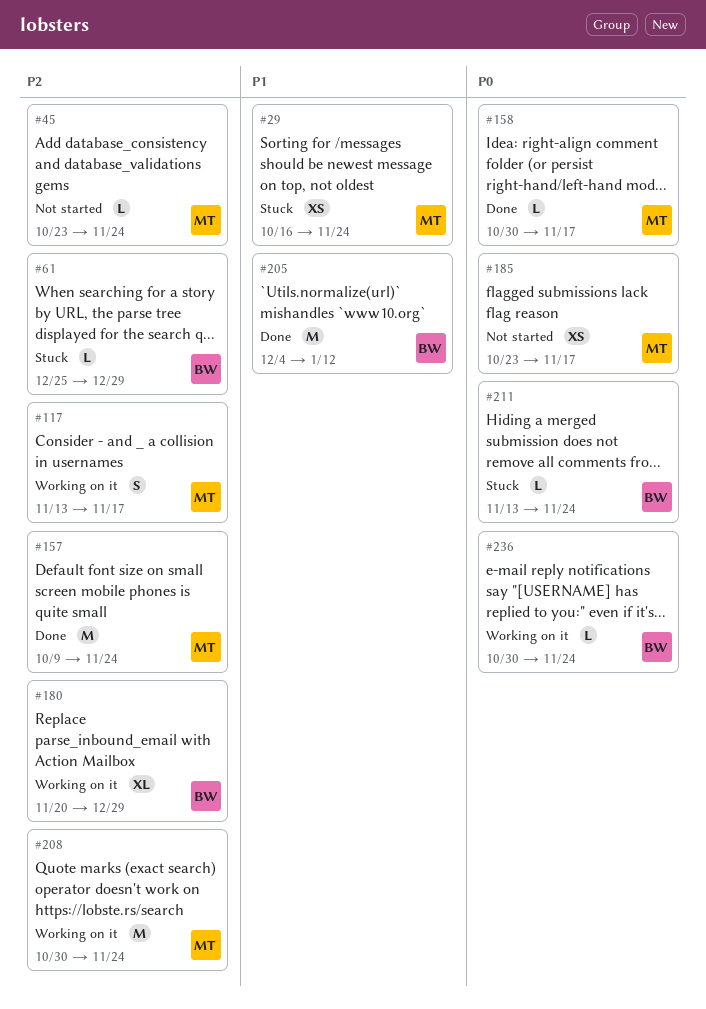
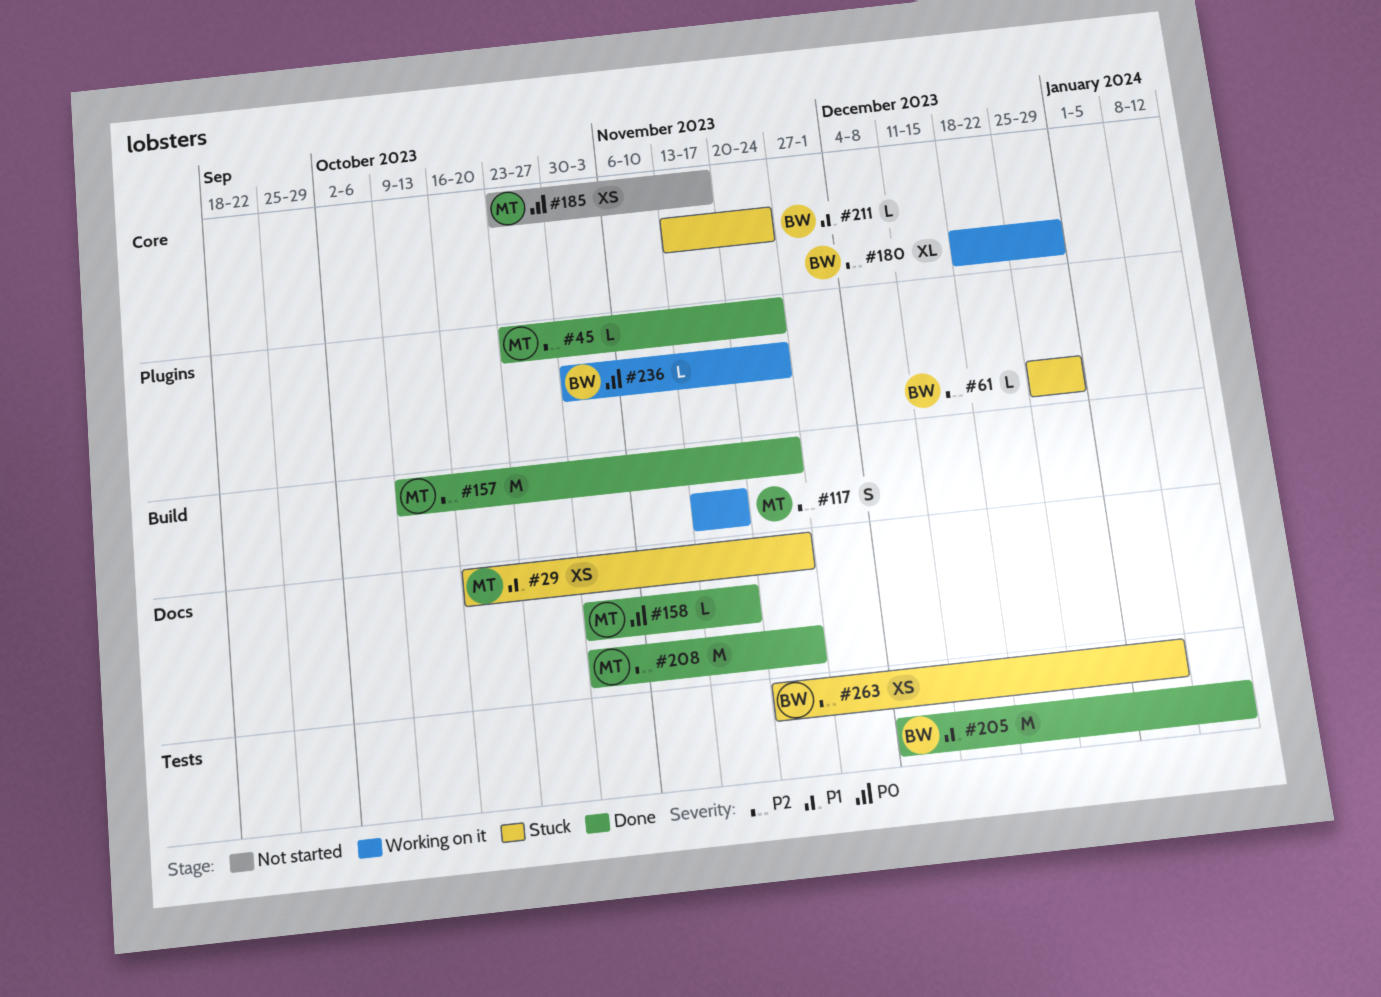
#45, status: Not started -> Done
#180, start: Nov 20 -> Dec 18
#208, status: Working on it -> Done
#211, priority: P0 -> P1
#263: none -> present

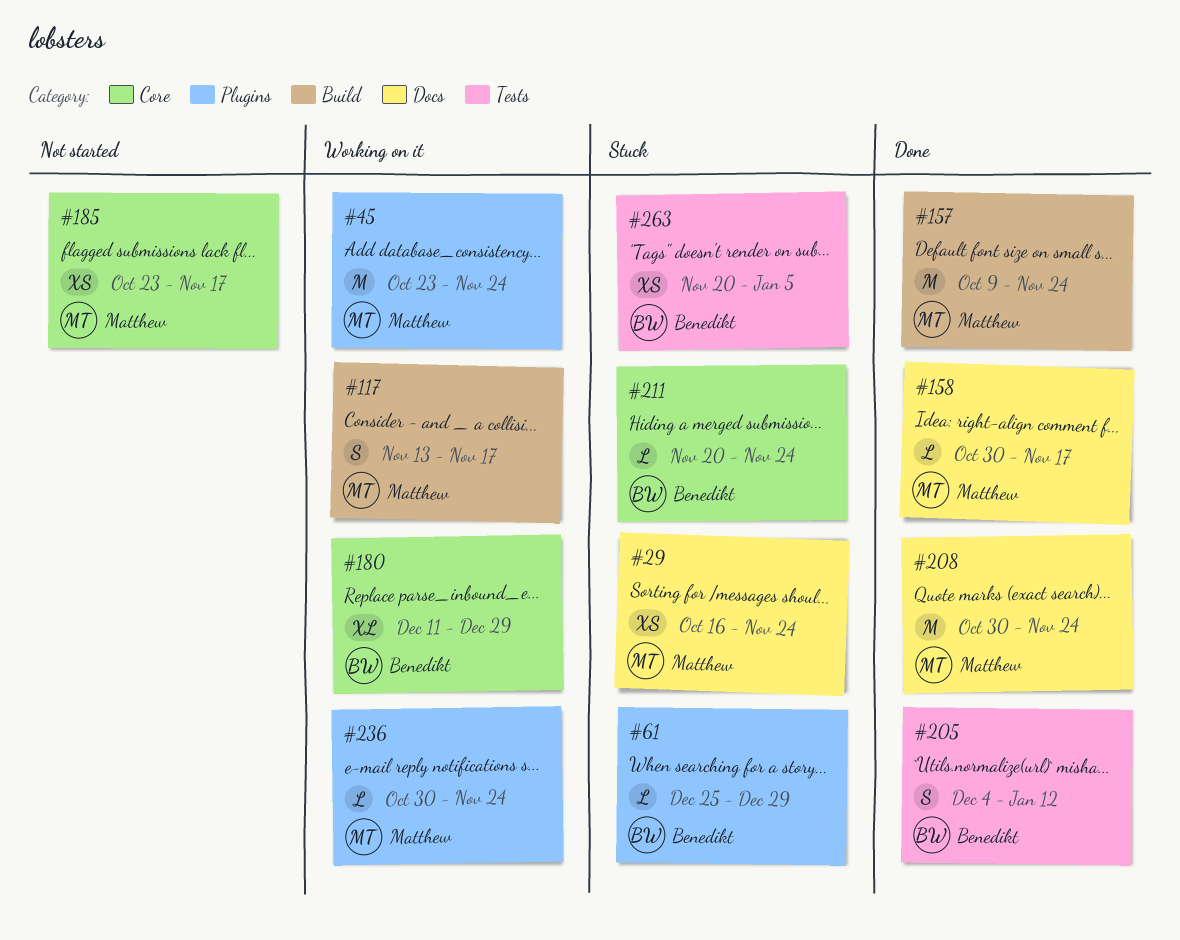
#45, status: Done -> Working on it
#45, estimate: L -> M
#180, start: Dec 18 -> Dec 11
#205, estimate: M -> S
#211, start: Nov 13 -> Nov 20
#236, owner: Benedikt -> Matthew

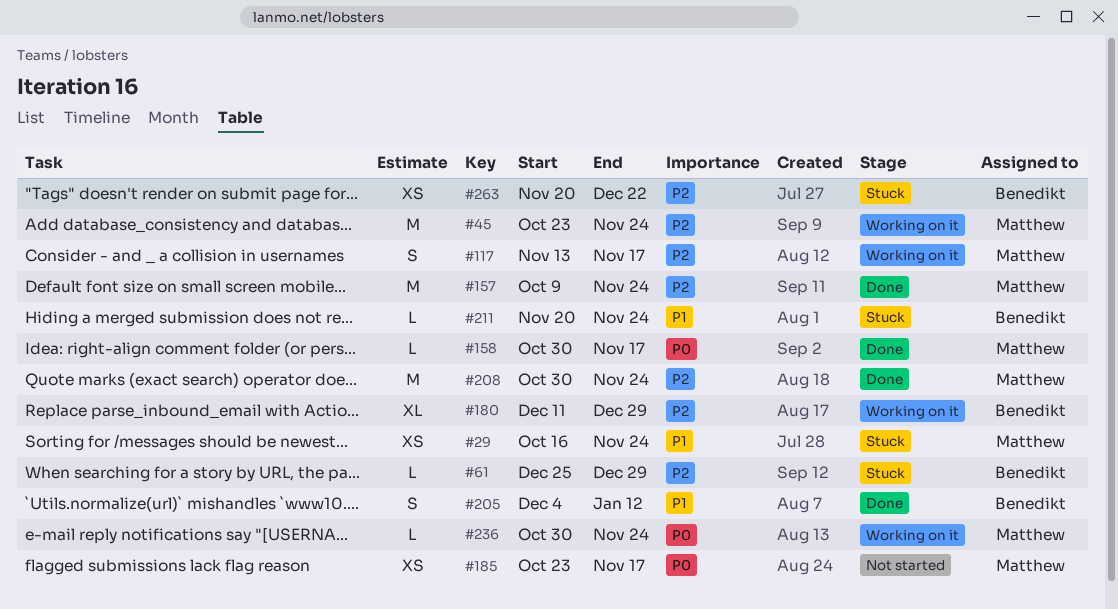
#263, due: Jan 5 -> Dec 22

